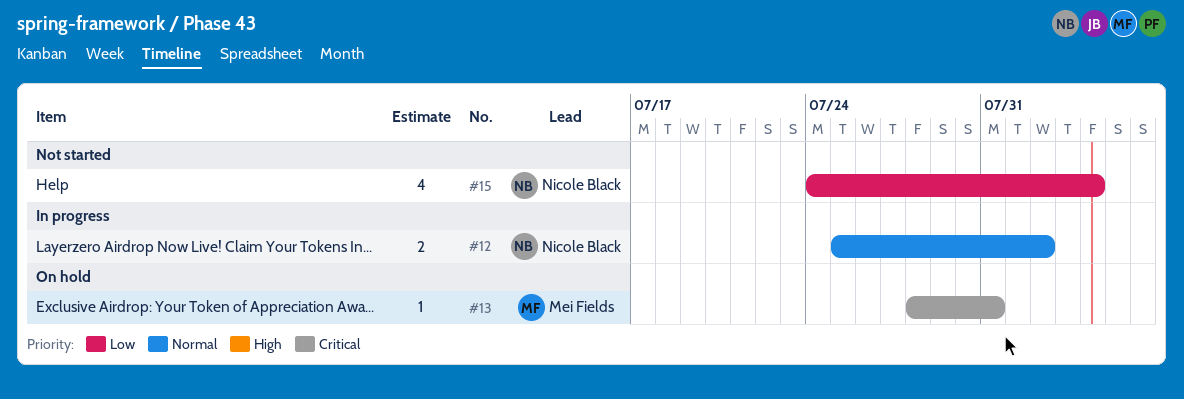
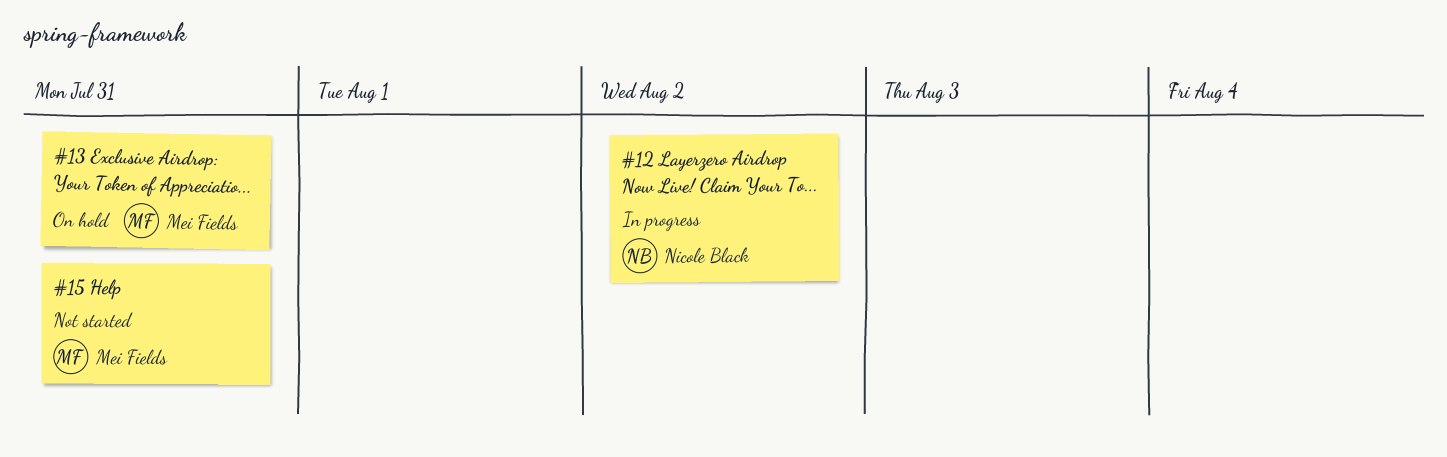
#15, owner: Nicole Black -> Mei Fields
#15, due: Aug 4 -> Jul 31

